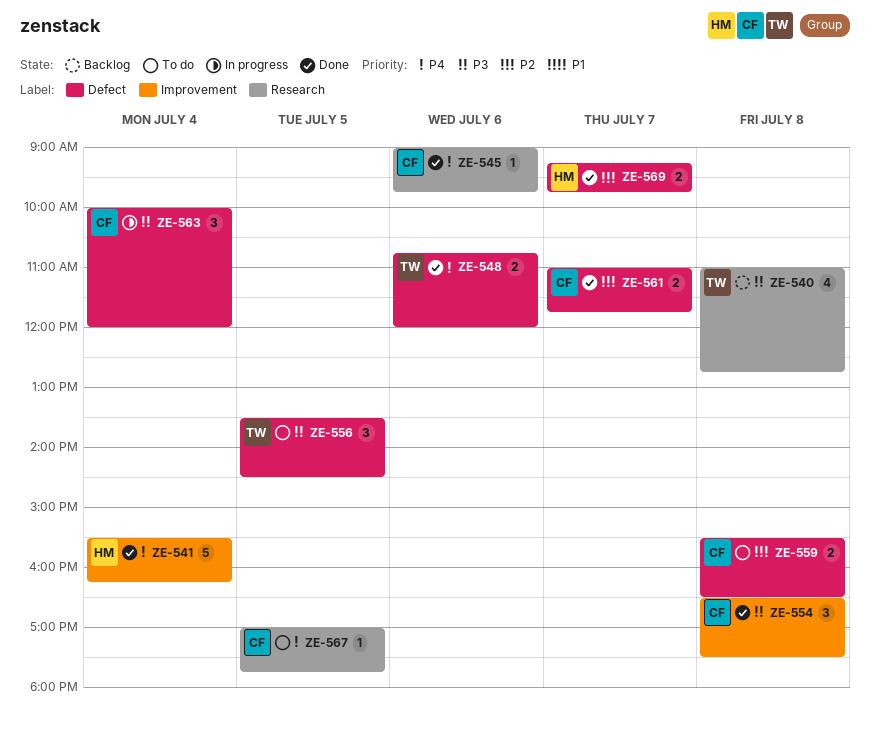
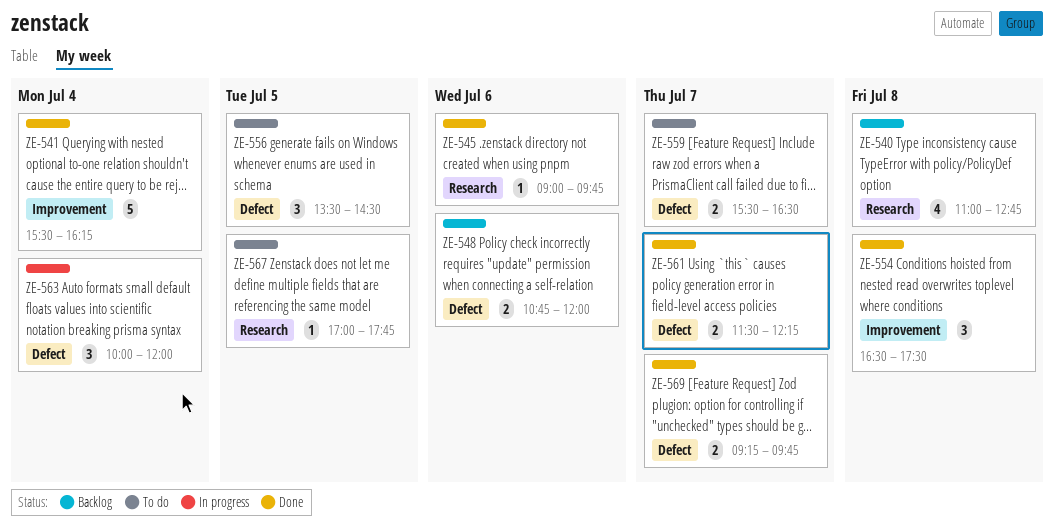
ZE-548, status: Done -> Backlog
ZE-559, day: Jul 8 -> Jul 7
ZE-561, begins: 11:00 -> 11:30
ZE-561, ends: 11:45 -> 12:15

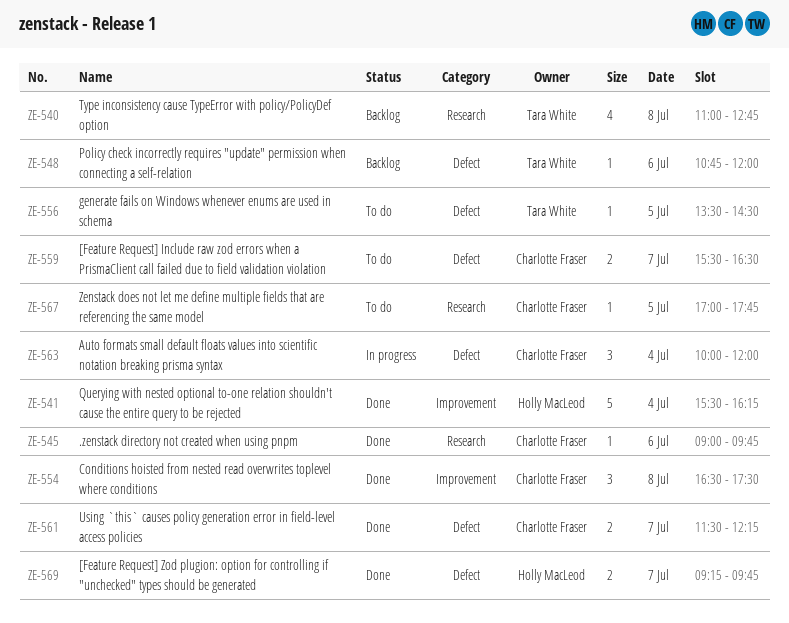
ZE-548, estimate: 2 -> 1
ZE-556, estimate: 3 -> 1

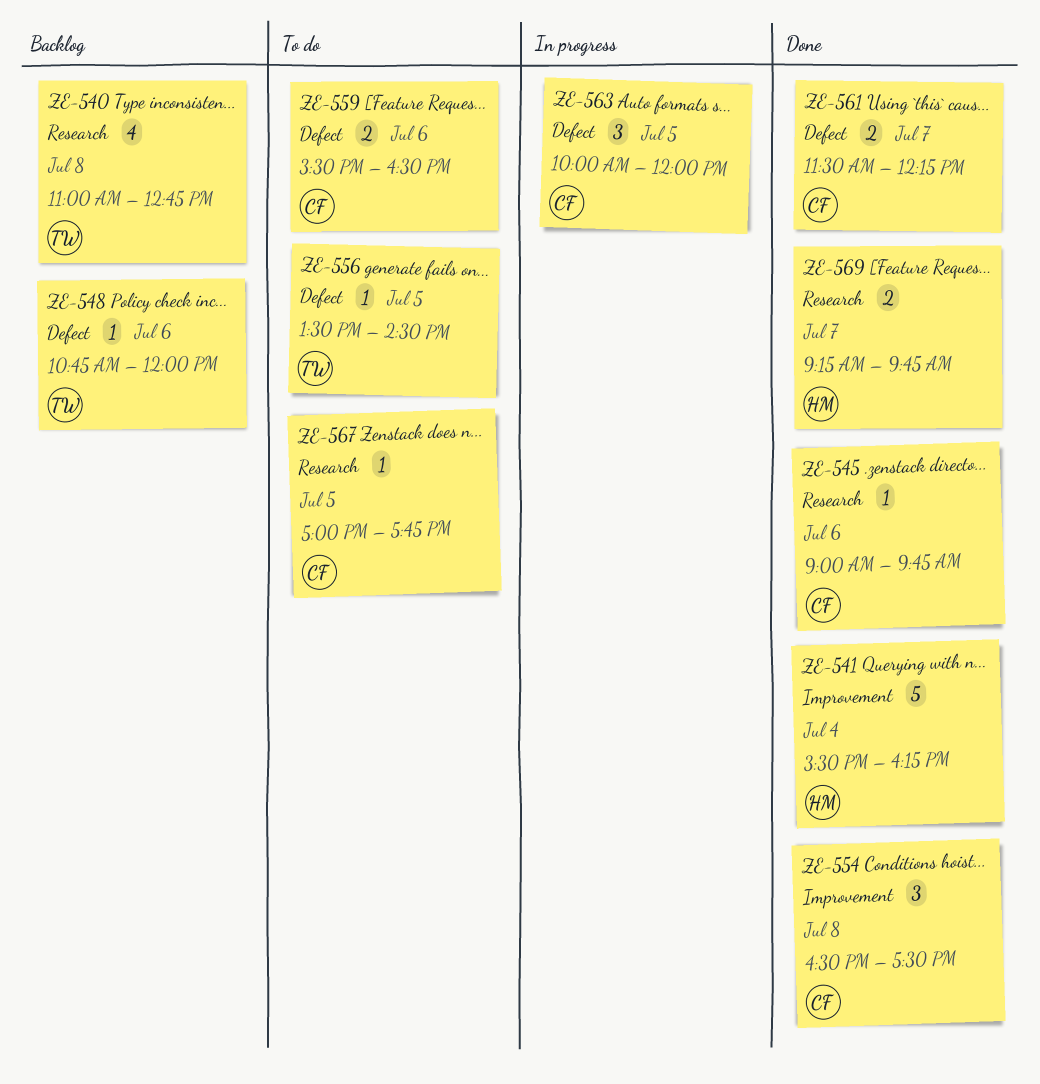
ZE-559, day: Jul 7 -> Jul 6
ZE-563, day: Jul 4 -> Jul 5
ZE-569, label: Defect -> Research

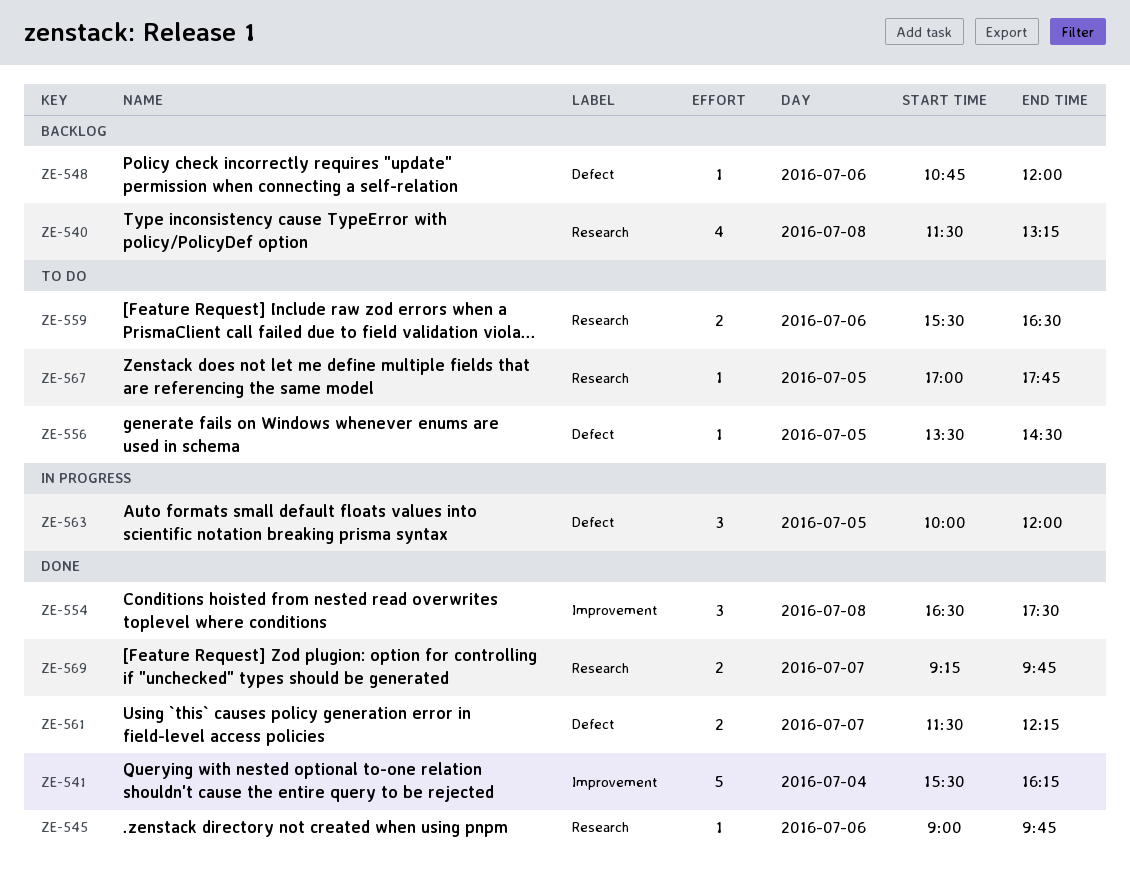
ZE-540, begins: 11:00 -> 11:30
ZE-540, ends: 12:45 -> 13:15
ZE-559, label: Defect -> Research

